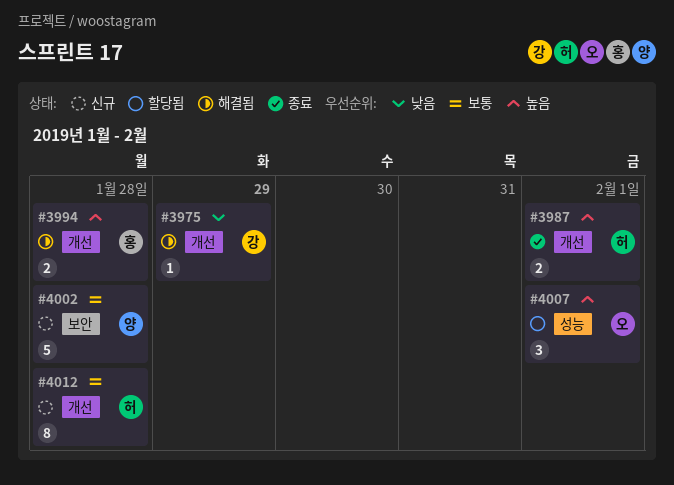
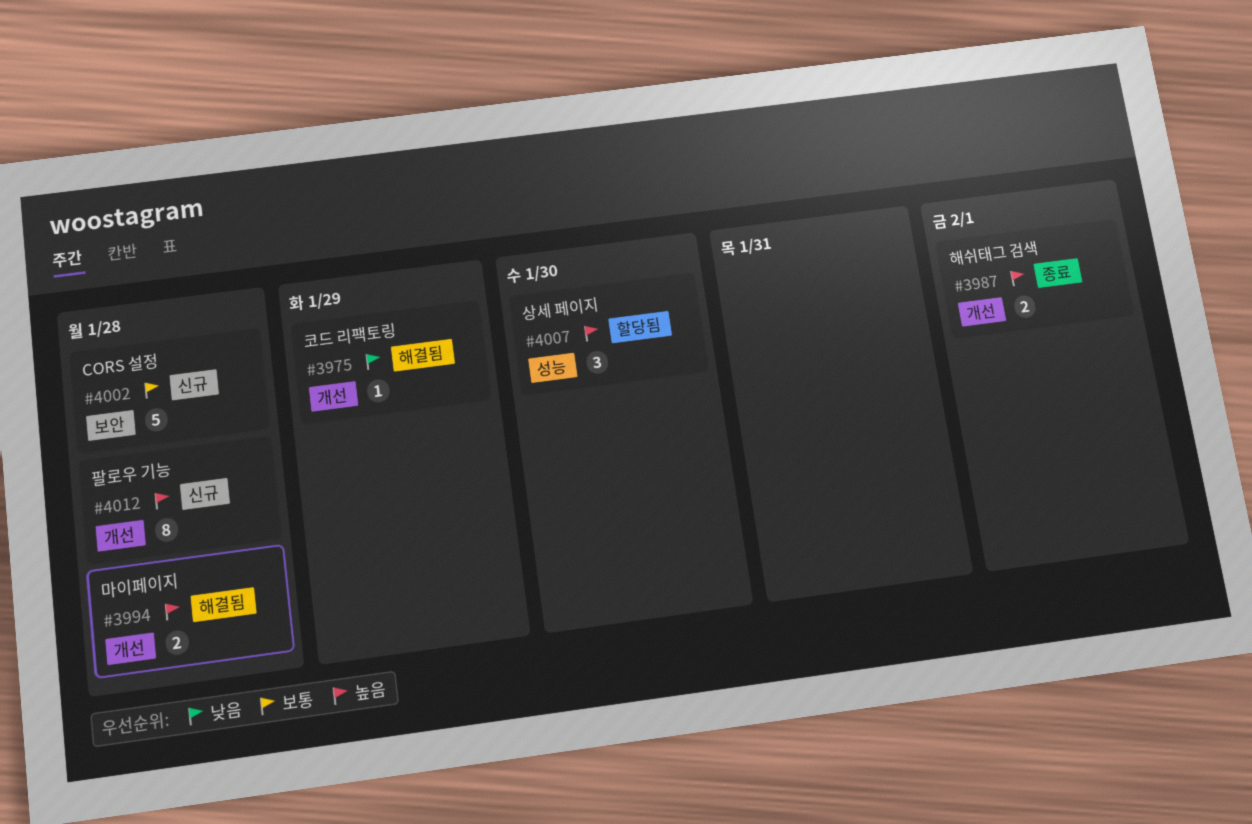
#4007, due: Feb 1 -> Jan 30
#4012, priority: 보통 -> 높음

